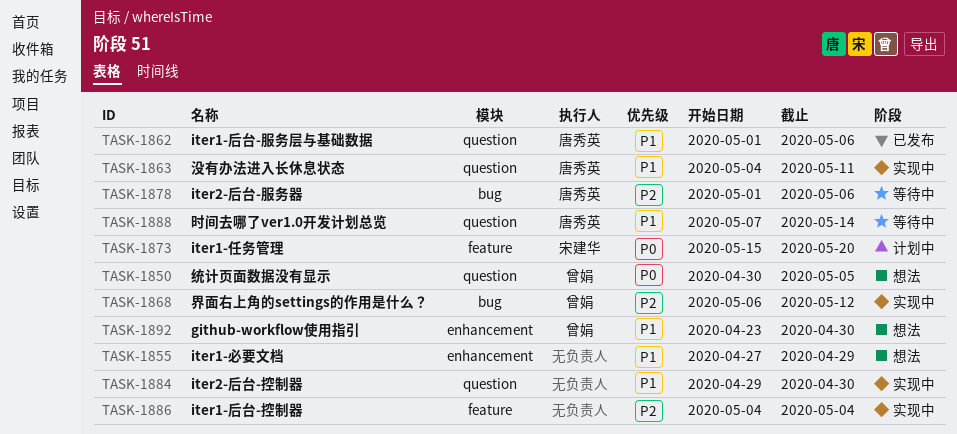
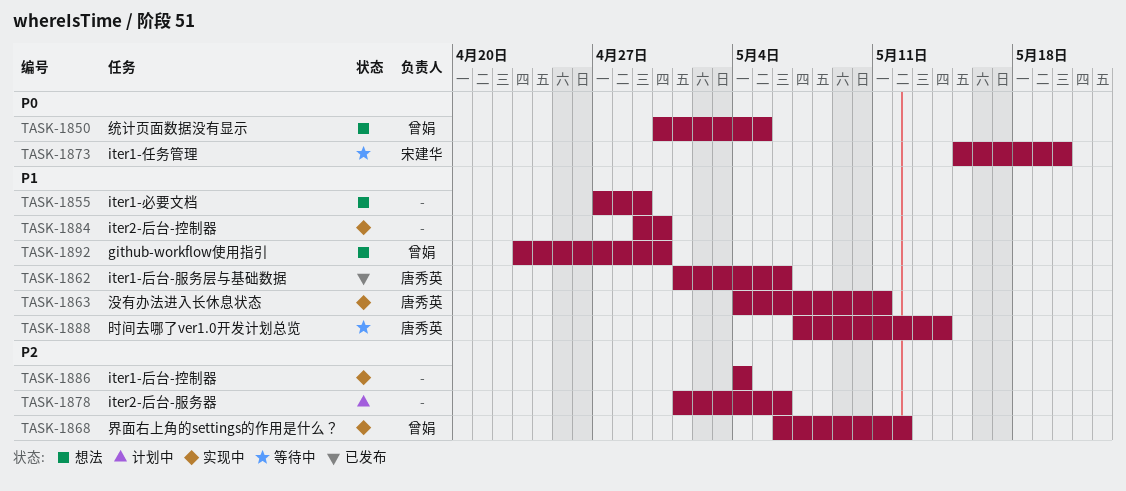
TASK-1873, status: 计划中 -> 等待中
TASK-1878, status: 等待中 -> 计划中
TASK-1878, owner: 唐秀英 -> none

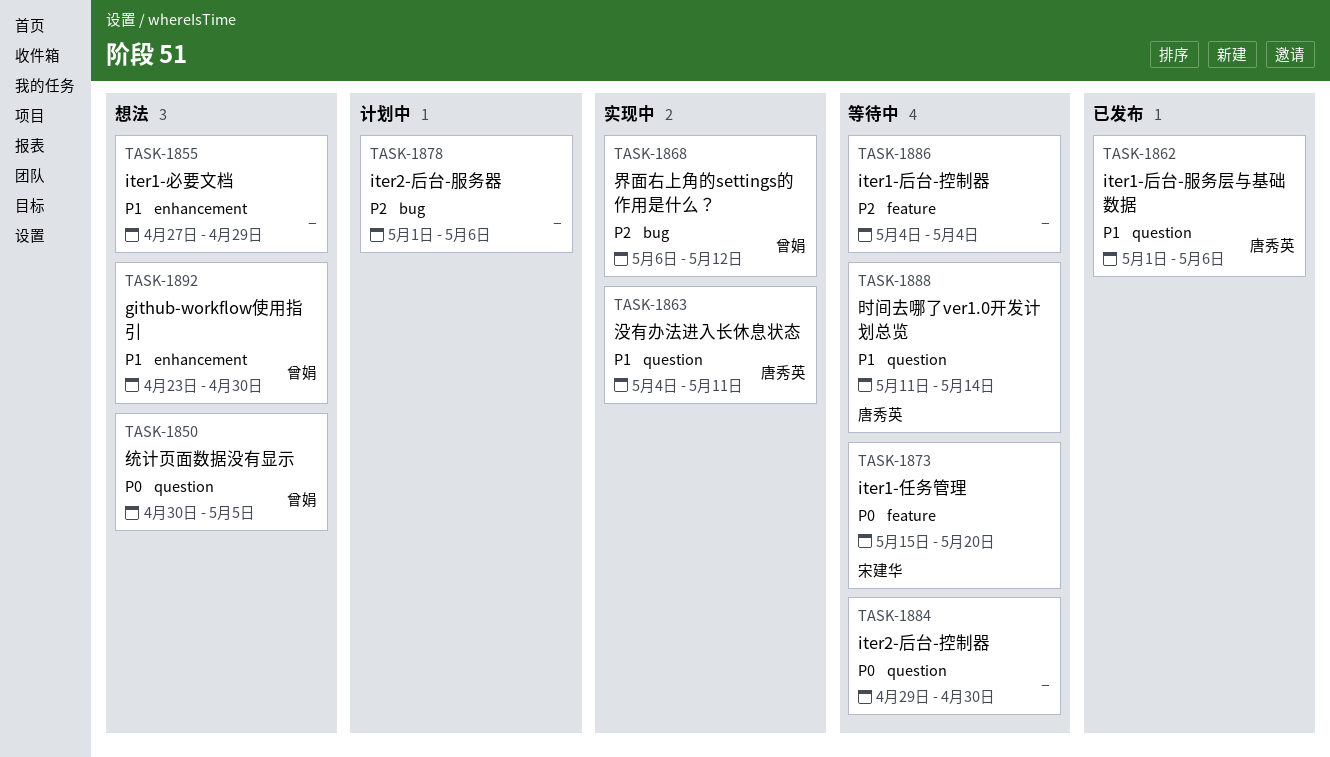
TASK-1884, status: 实现中 -> 等待中
TASK-1884, priority: P1 -> P0
TASK-1886, status: 实现中 -> 等待中
TASK-1888, start: May 7 -> May 11

